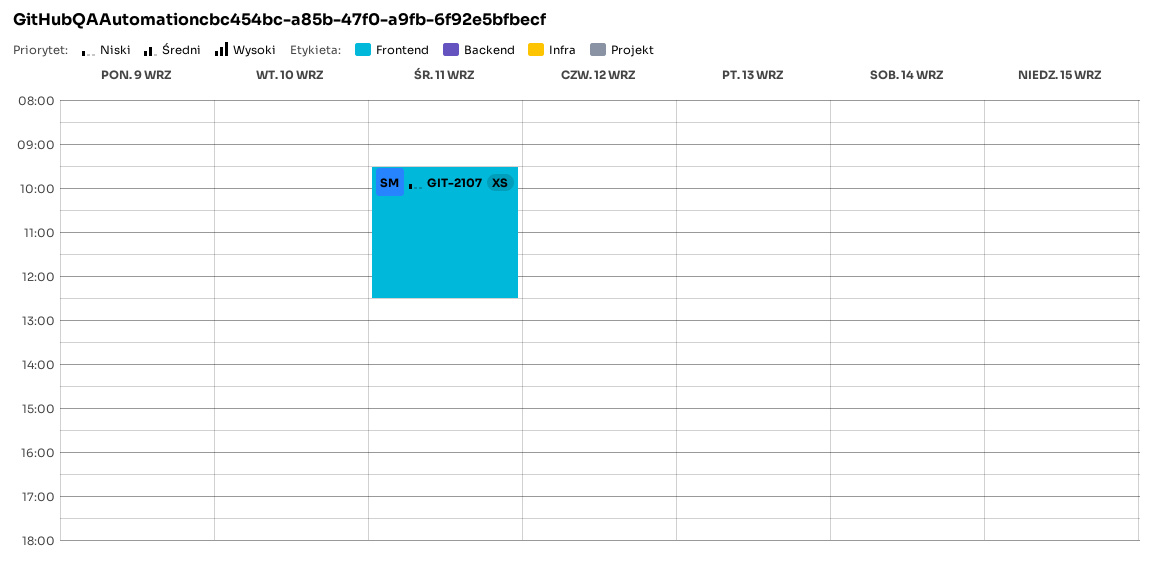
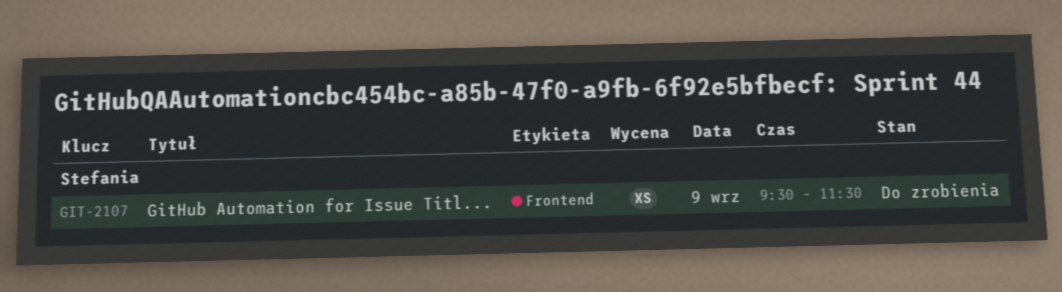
GIT-2107, day: Sep 11 -> Sep 9
GIT-2107, ends: 12:30 -> 11:30

